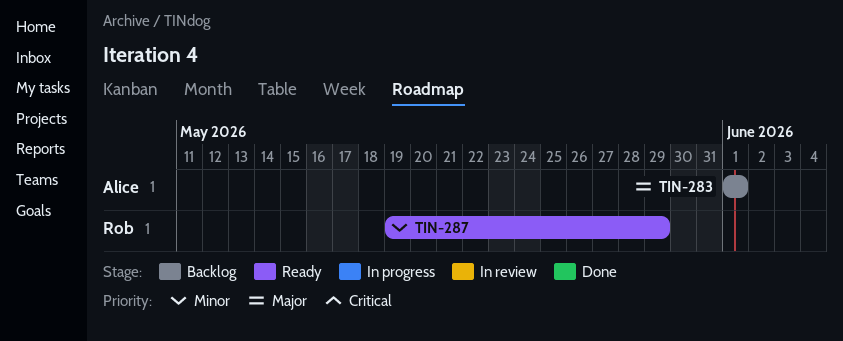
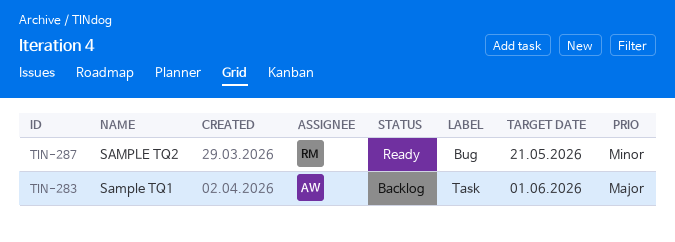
TIN-287, due: May 29 -> May 21

